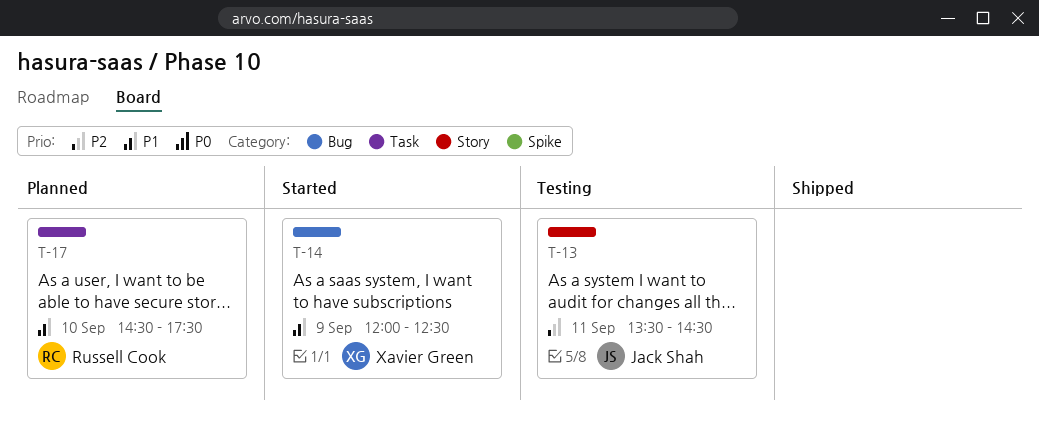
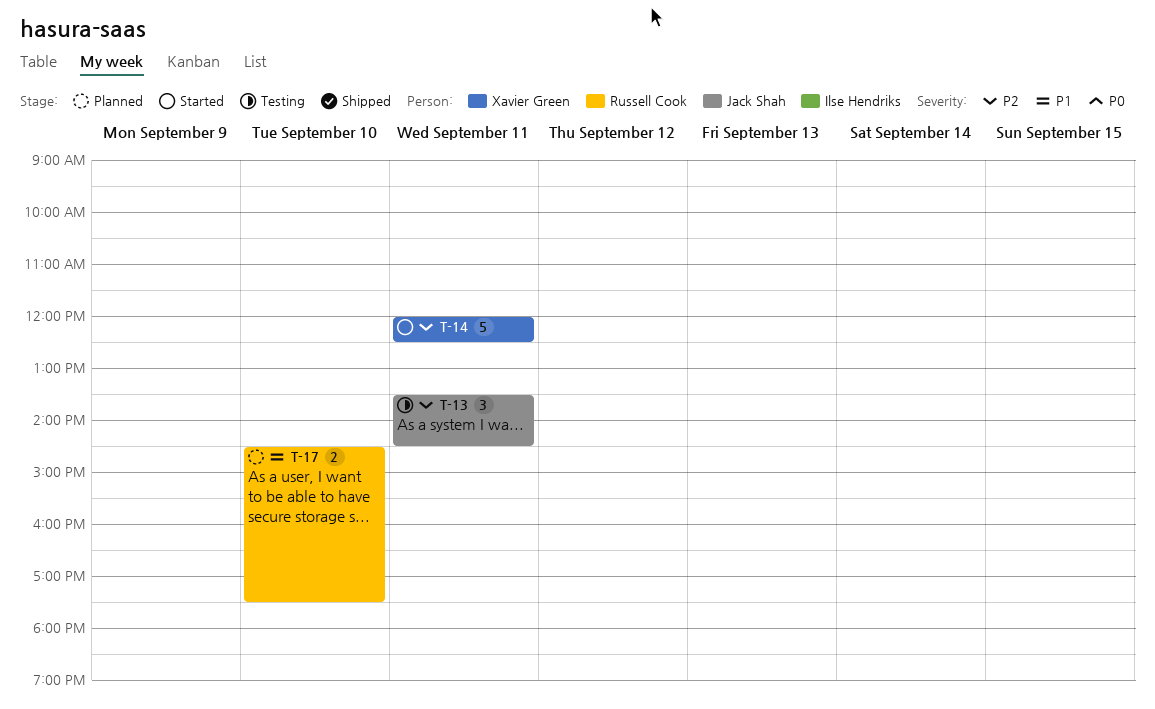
T-14, priority: P1 -> P2
T-14, day: Sep 9 -> Sep 11

